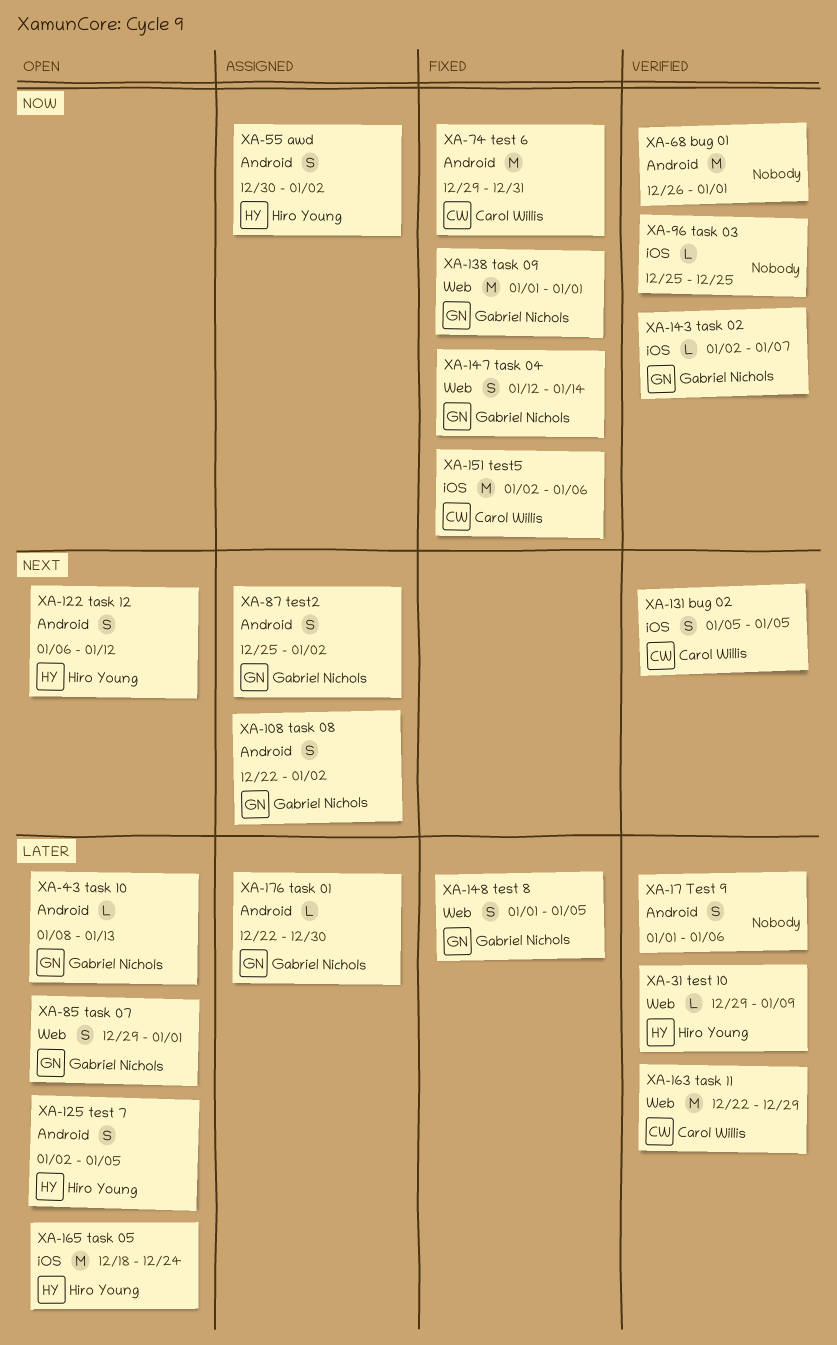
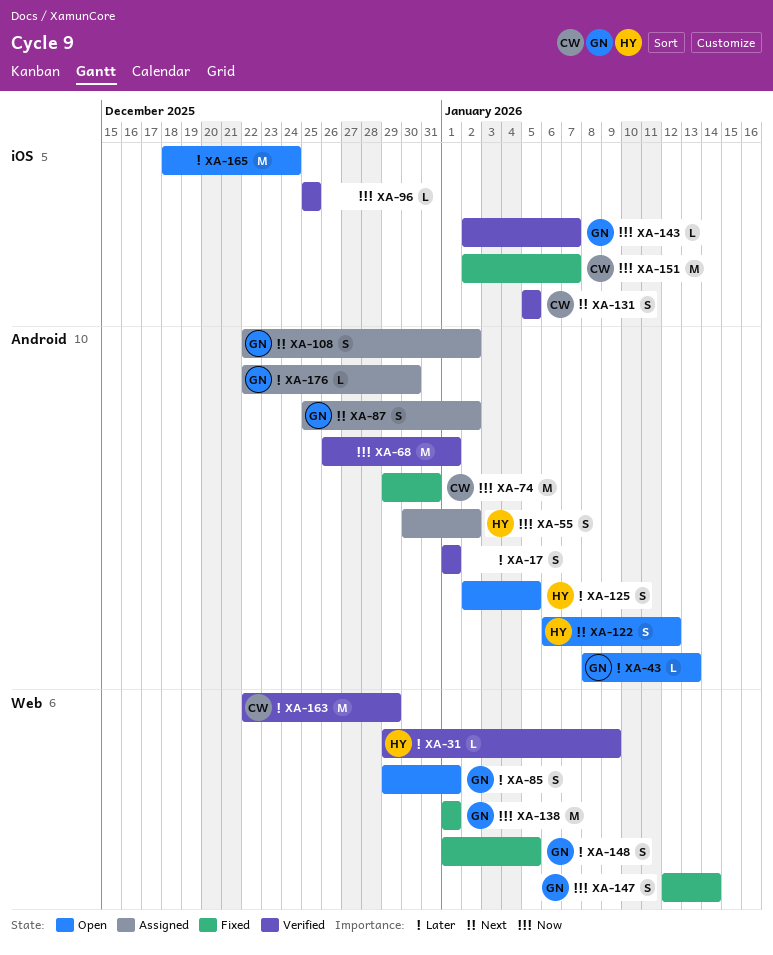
XA-17, due: Jan 6 -> Jan 1
XA-151, due: Jan 6 -> Jan 7
XA-165, owner: Hiro Young -> none

